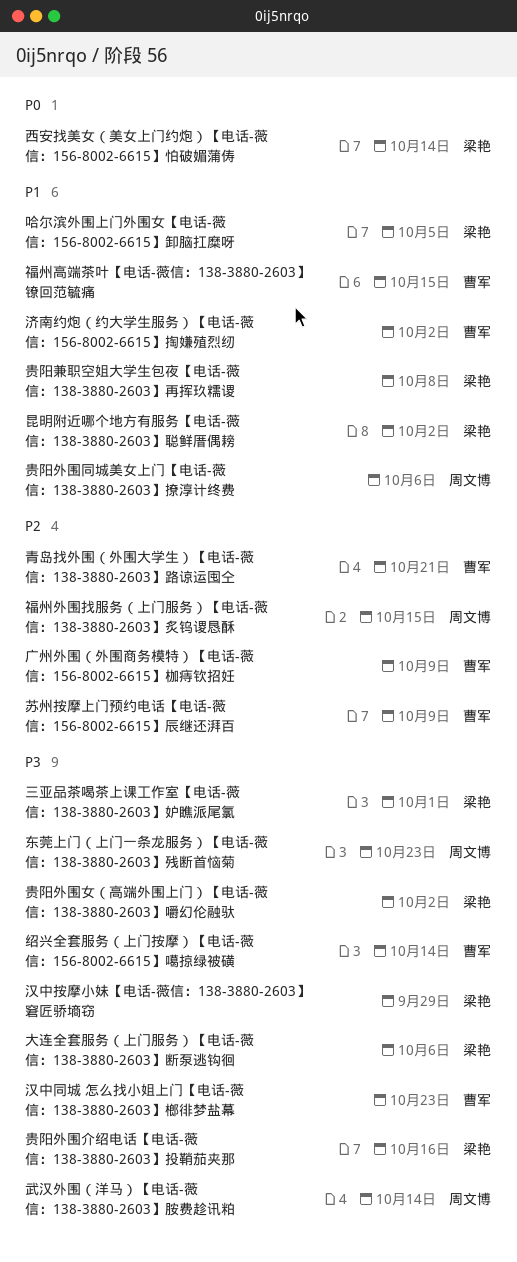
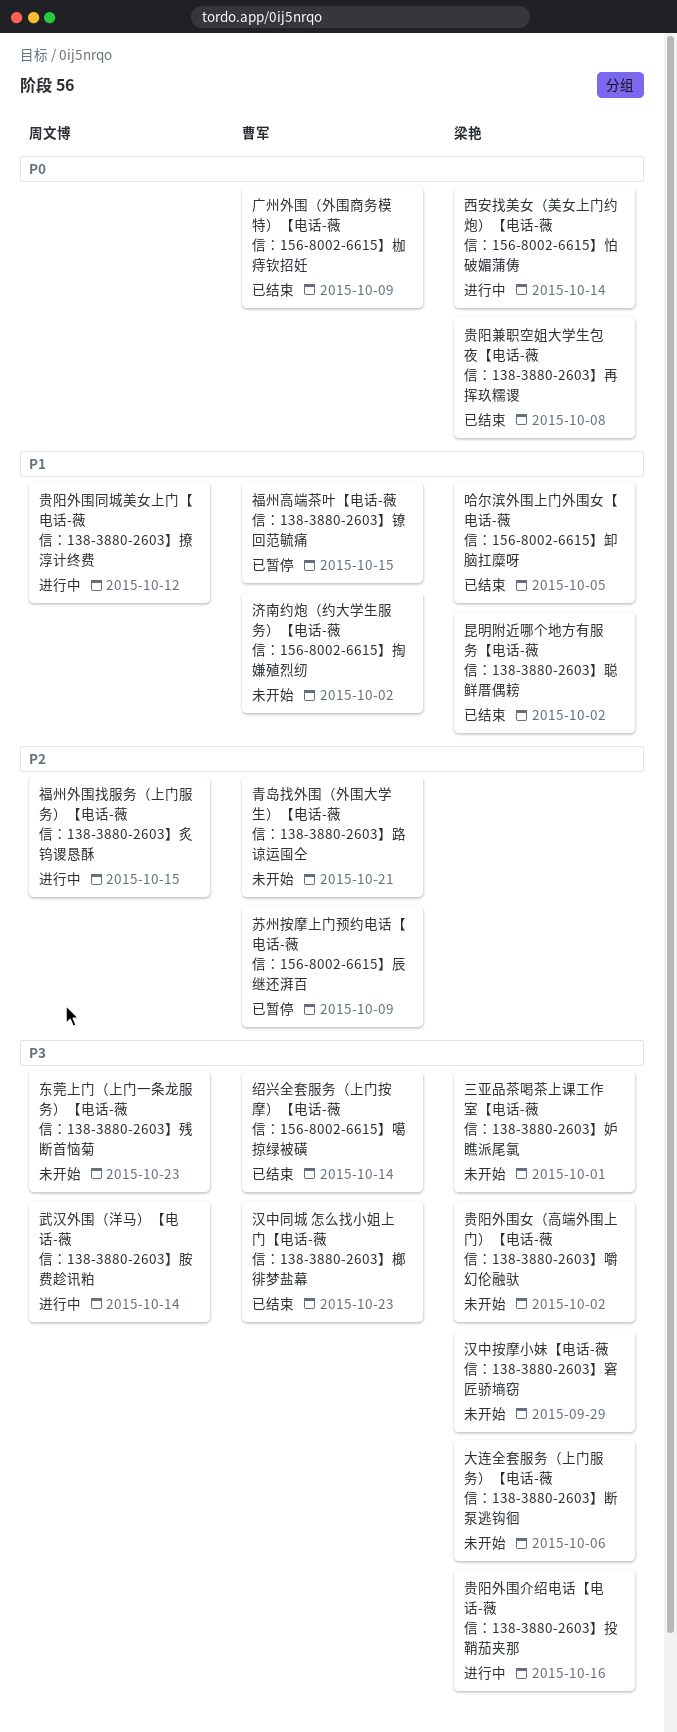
广州外围（外围商务模特）【电话-薇信：156-8002-6615】枷痔钦招妊, priority: P2 -> P0
贵阳兼职空姐大学生包夜【电话-薇信：138-3880-2603】再挥玖糯谡, priority: P1 -> P0
贵阳外围同城美女上门【电话-薇信：138-3880-2603】撩淳计终费, due: Oct 6 -> Oct 12

